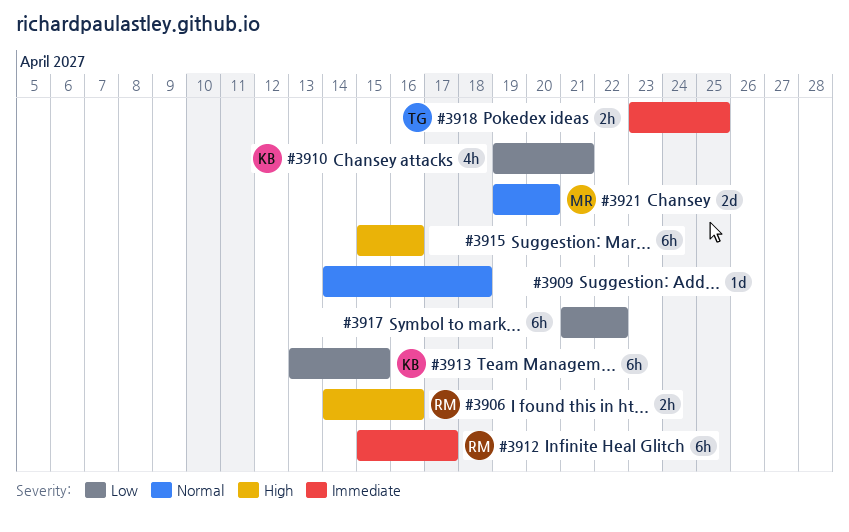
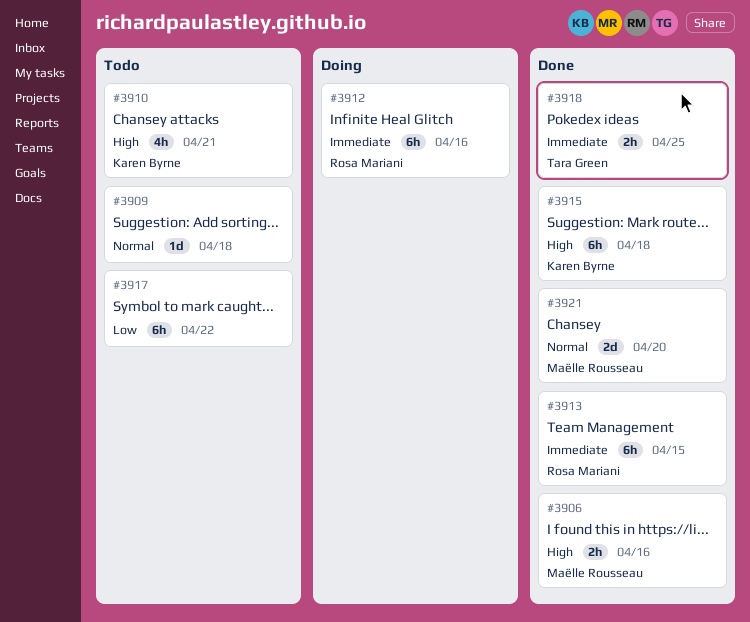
#3906, owner: Rosa Mariani -> Maëlle Rousseau
#3910, priority: Low -> High
#3912, due: Apr 17 -> Apr 16
#3913, owner: Karen Byrne -> Rosa Mariani
#3913, priority: Low -> Immediate
#3915, owner: none -> Karen Byrne
#3915, due: Apr 16 -> Apr 18

